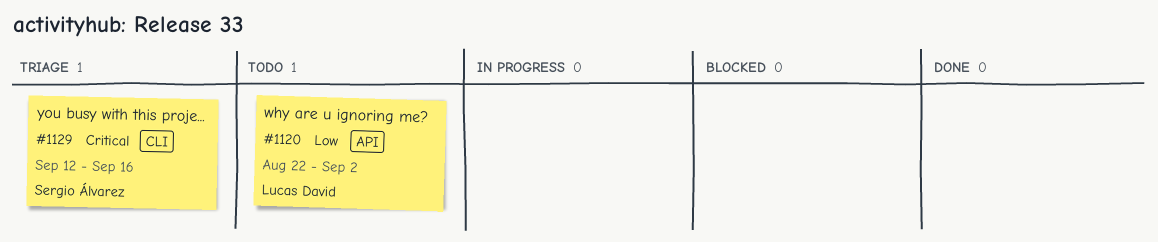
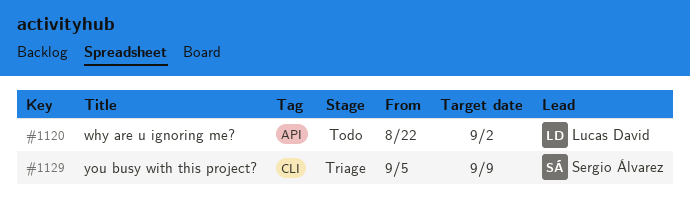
#1129, start: Sep 12 -> Sep 5
#1129, due: Sep 16 -> Sep 9

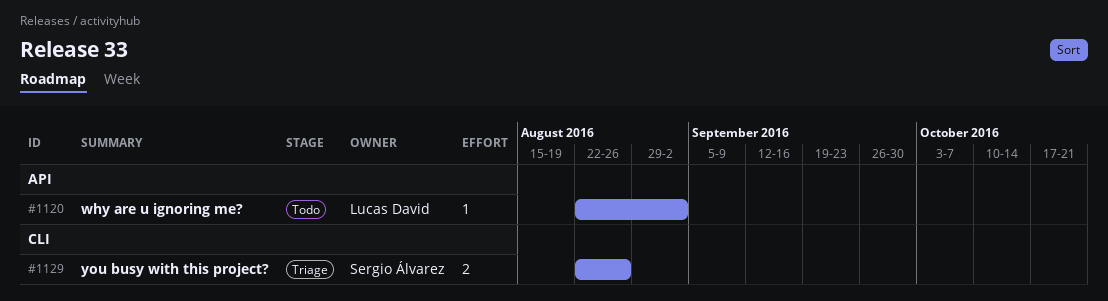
#1129, start: Sep 5 -> Aug 22
#1129, due: Sep 9 -> Aug 26

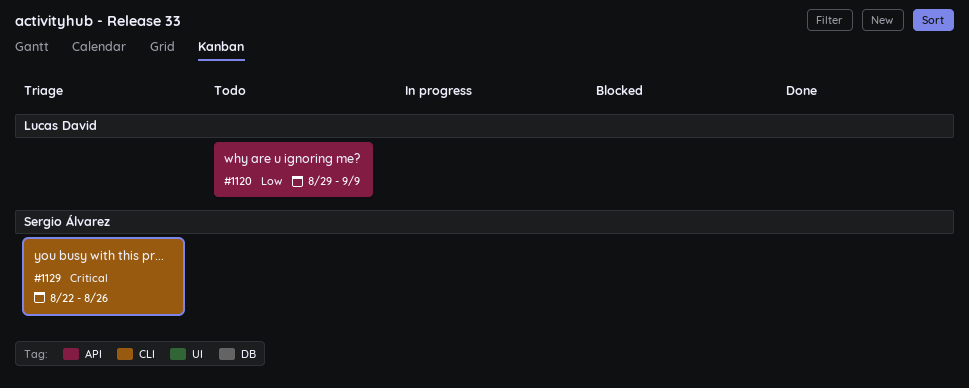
#1120, start: Aug 22 -> Aug 29
#1120, due: Sep 2 -> Sep 9

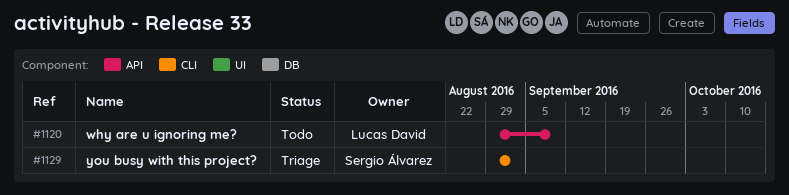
#1129, start: Aug 22 -> Aug 29
#1129, due: Aug 26 -> Sep 2

